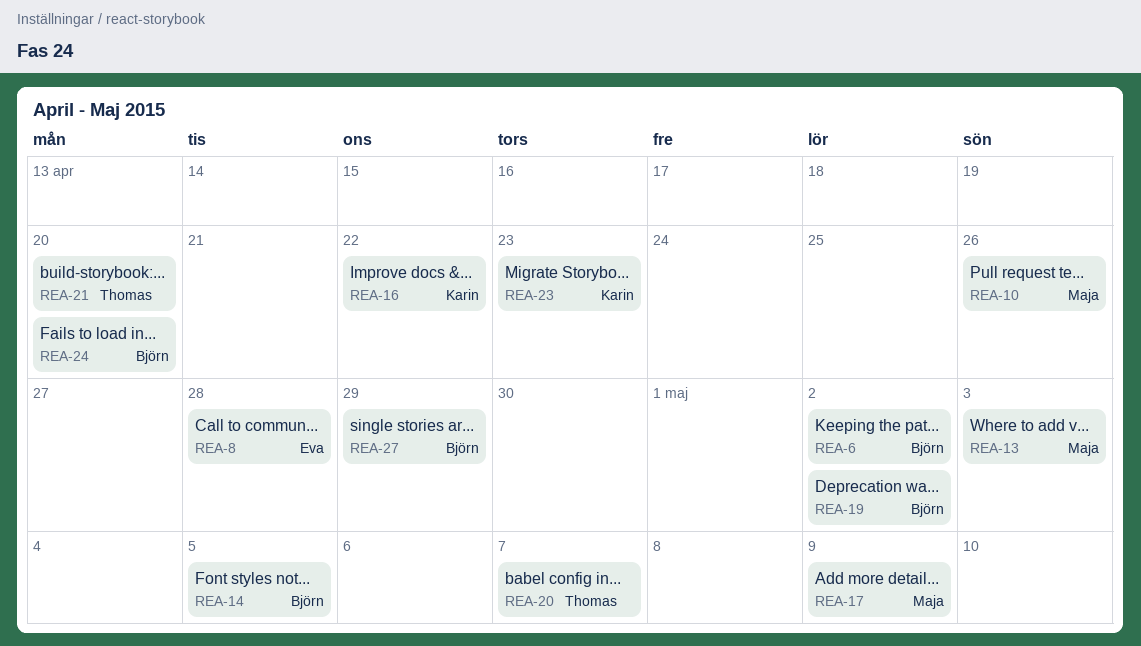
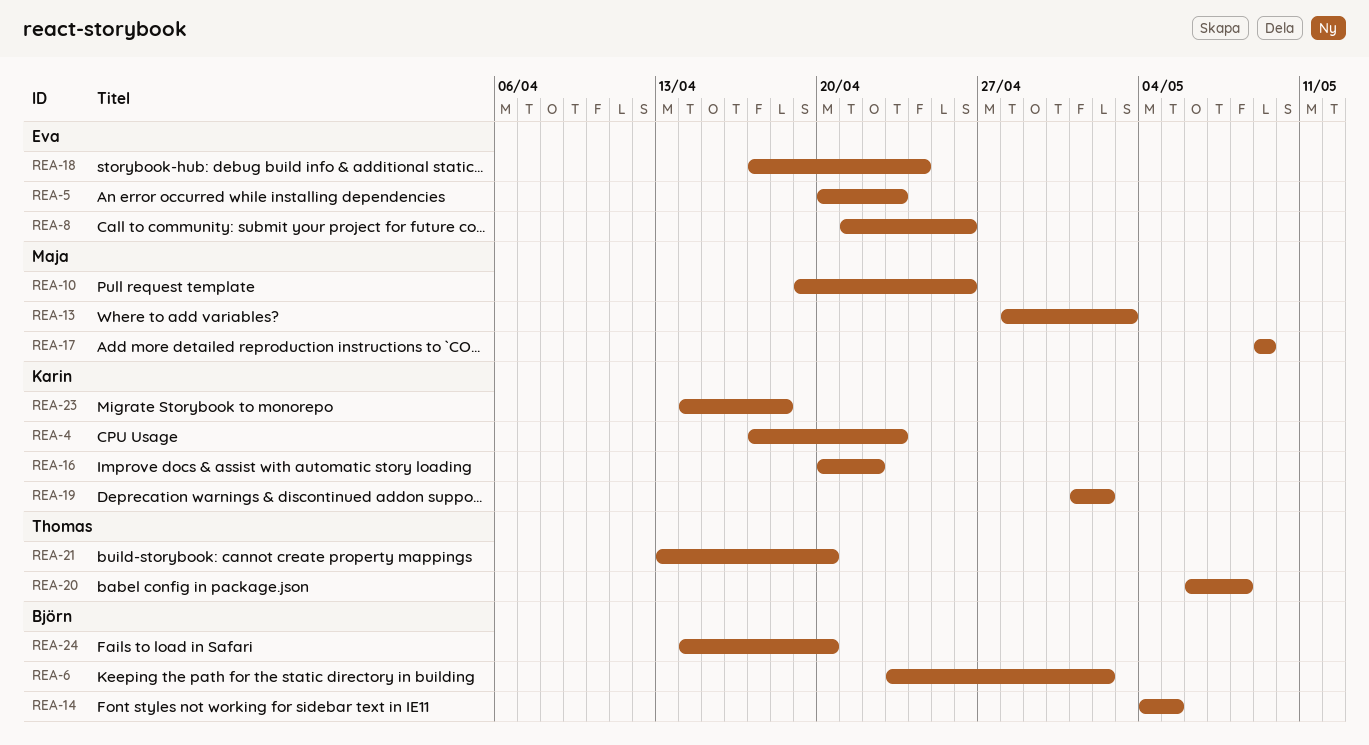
REA-4: none -> present
REA-5: none -> present
REA-8, due: Apr 28 -> Apr 26
REA-18: none -> present
REA-19, owner: Björn -> Karin
REA-20, due: May 7 -> May 8
REA-23, due: Apr 23 -> Apr 18
REA-27: present -> none

